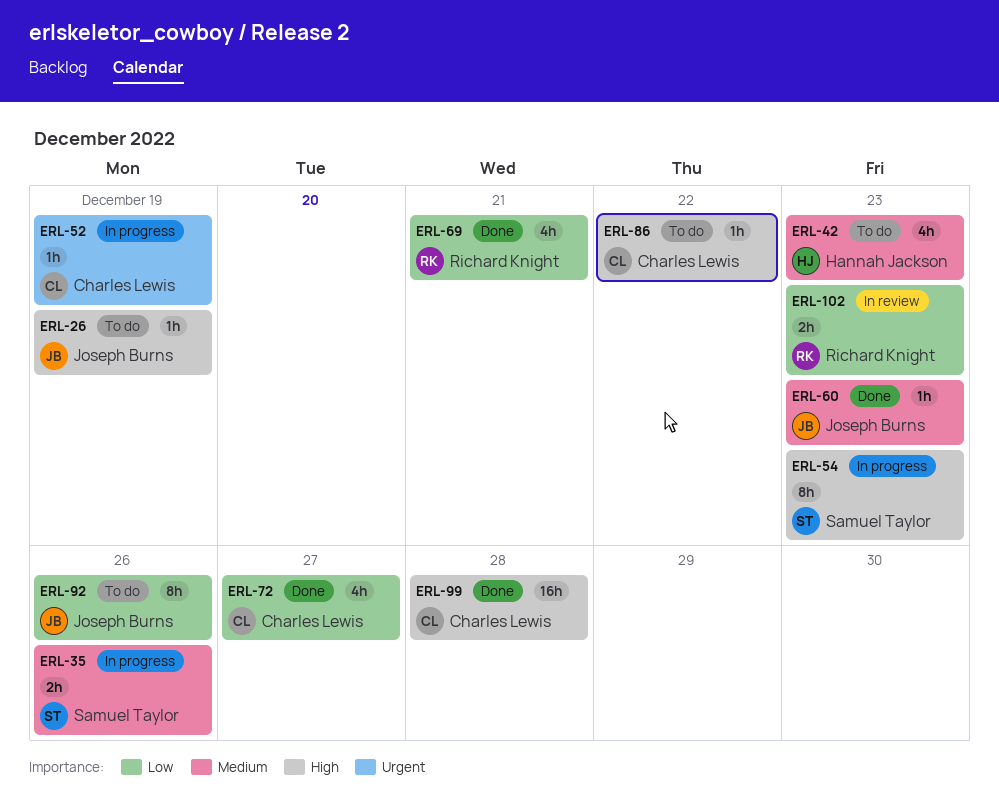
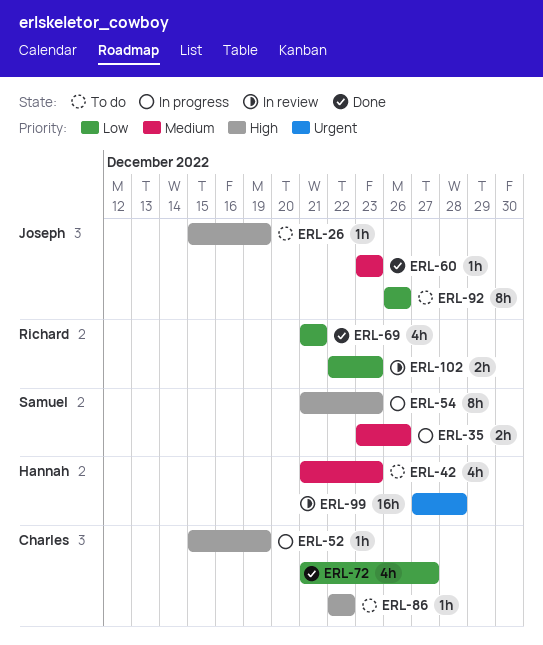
ERL-52, priority: Urgent -> High
ERL-99, status: Done -> In review
ERL-99, owner: Charles Lewis -> Hannah Jackson
ERL-99, priority: High -> Urgent

